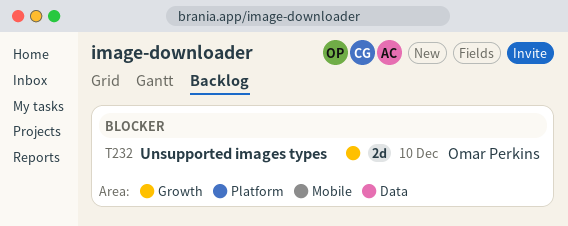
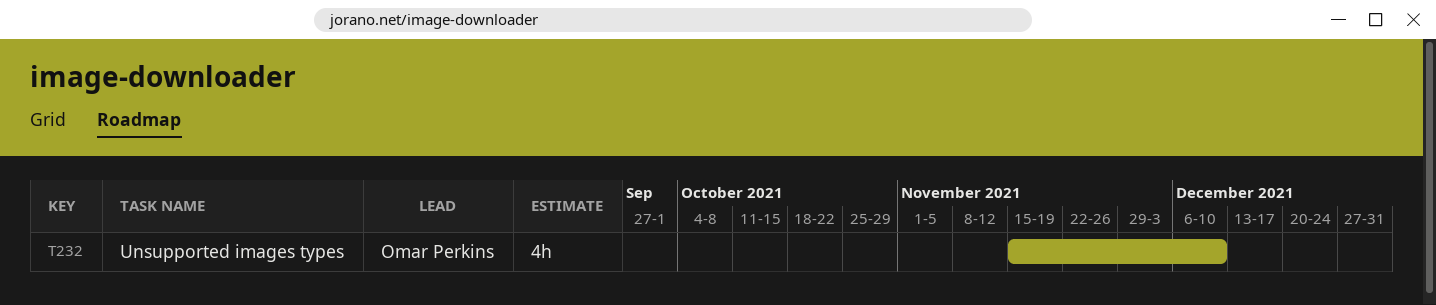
T232, estimate: 2d -> 4h

